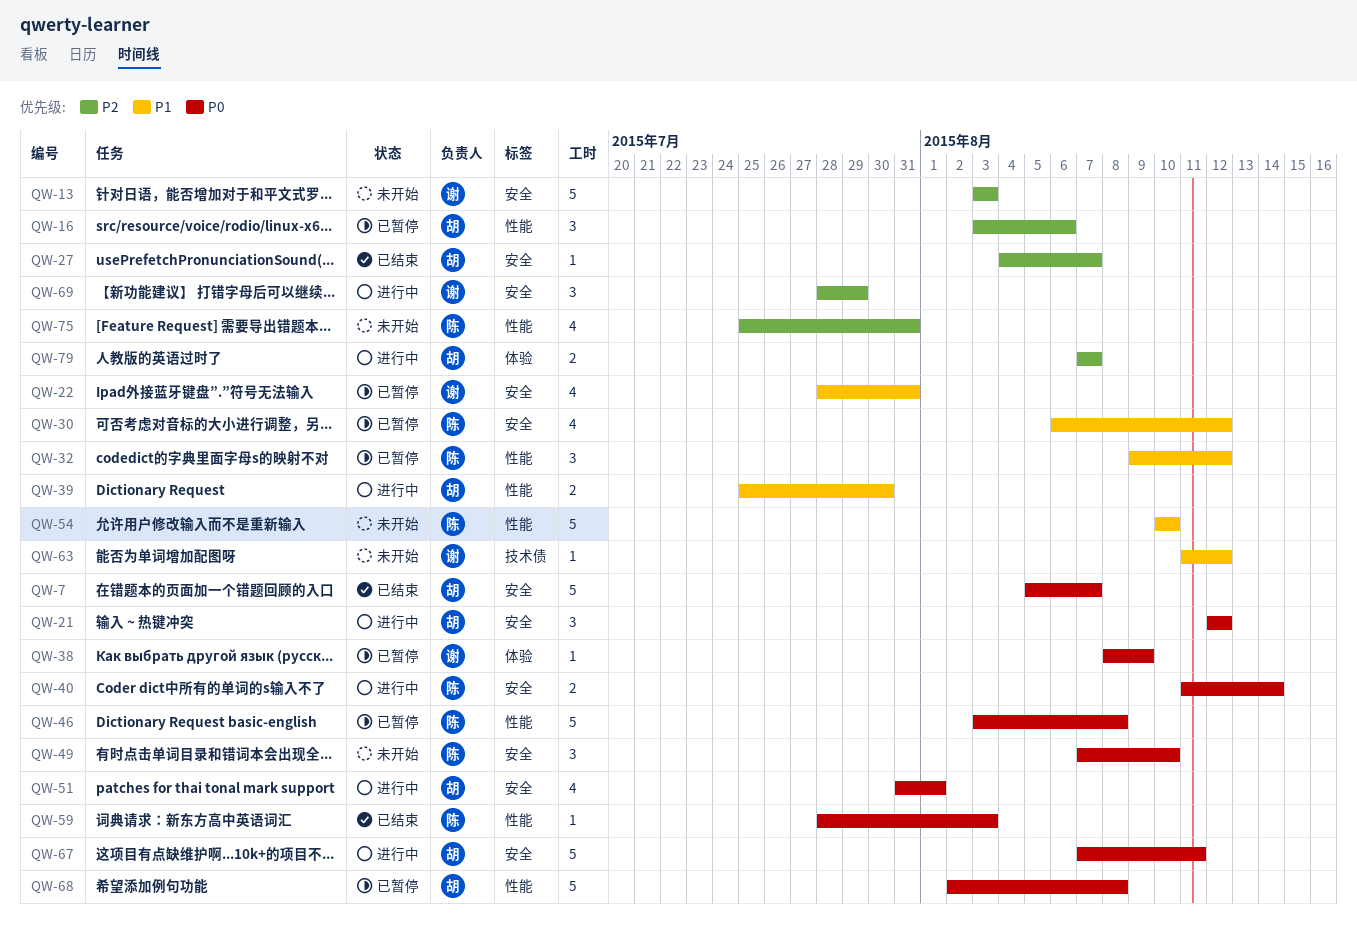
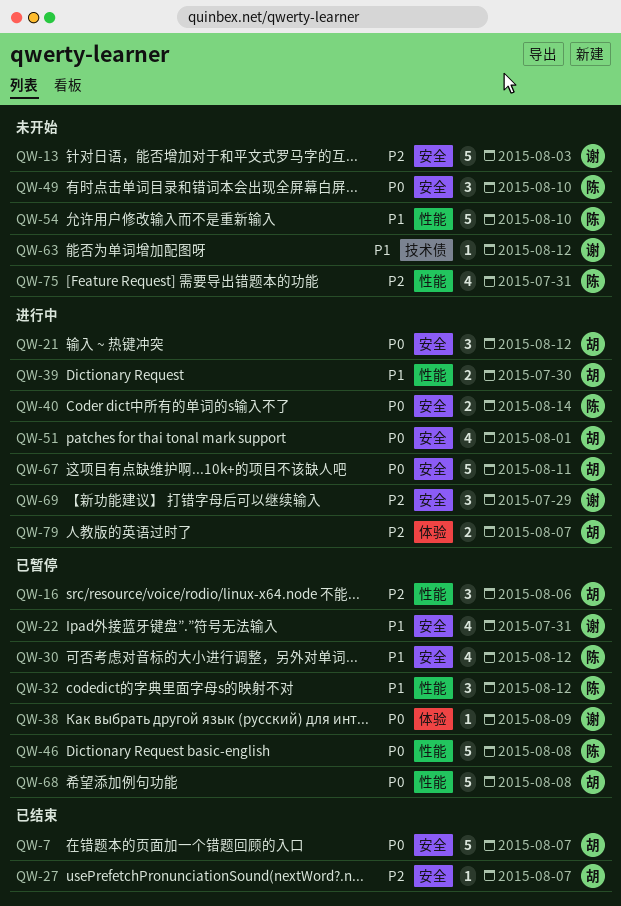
QW-59: present -> none

